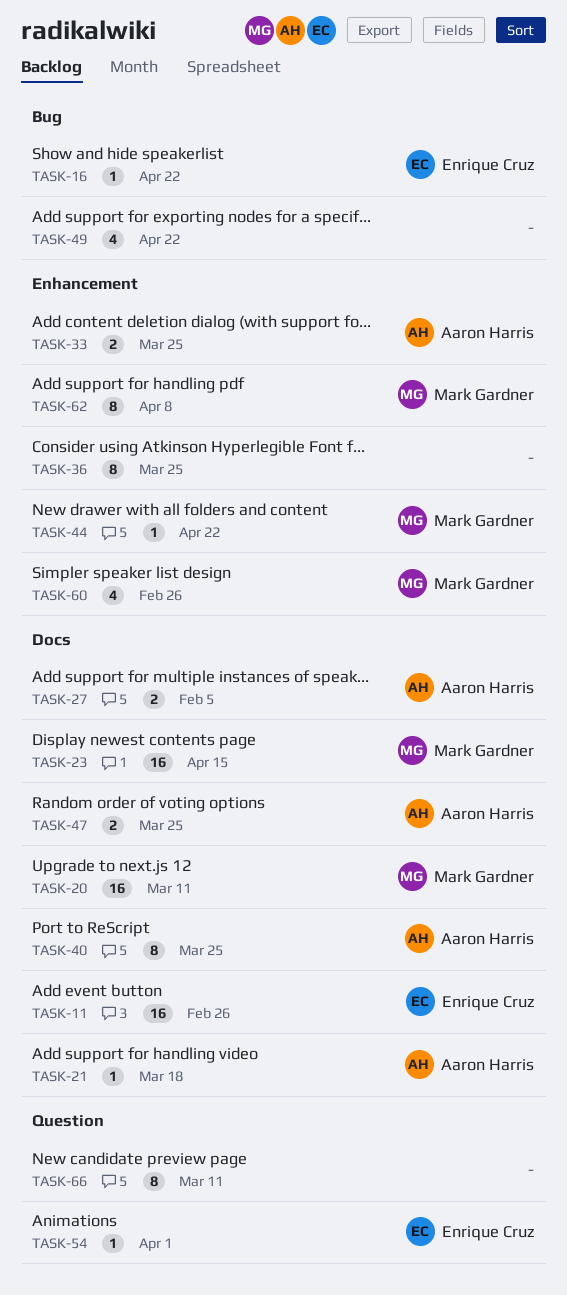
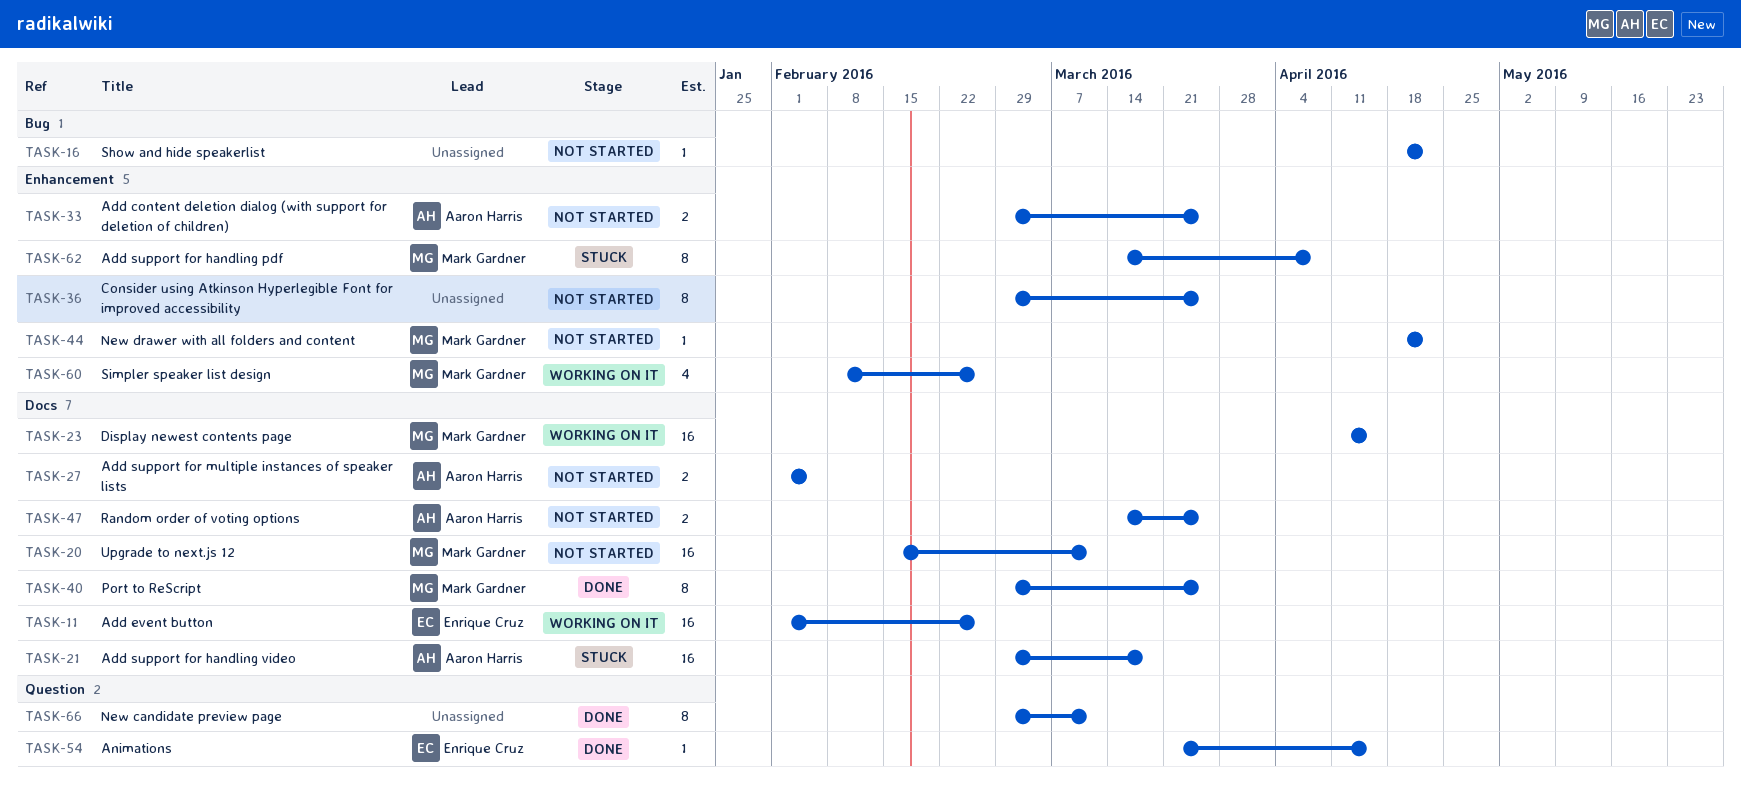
TASK-16, owner: Enrique Cruz -> none
TASK-21, estimate: 1 -> 16
TASK-40, owner: Aaron Harris -> Mark Gardner
TASK-49: present -> none
TASK-54, due: Apr 1 -> Apr 15

